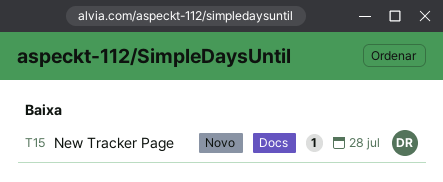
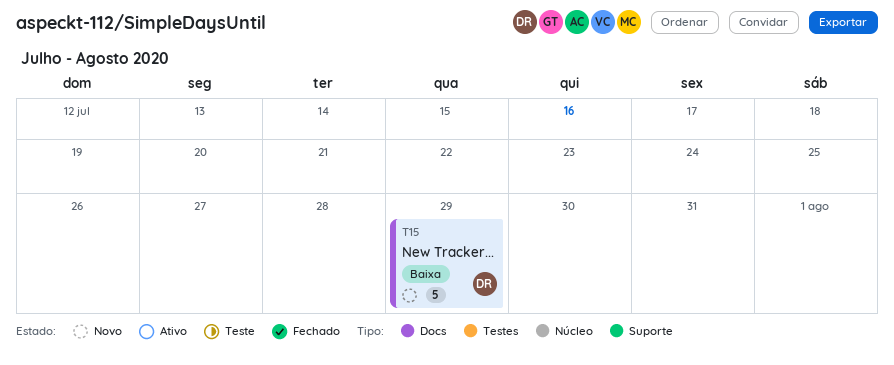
T15, estimate: 1 -> 5
T15, due: Jul 28 -> Jul 29

